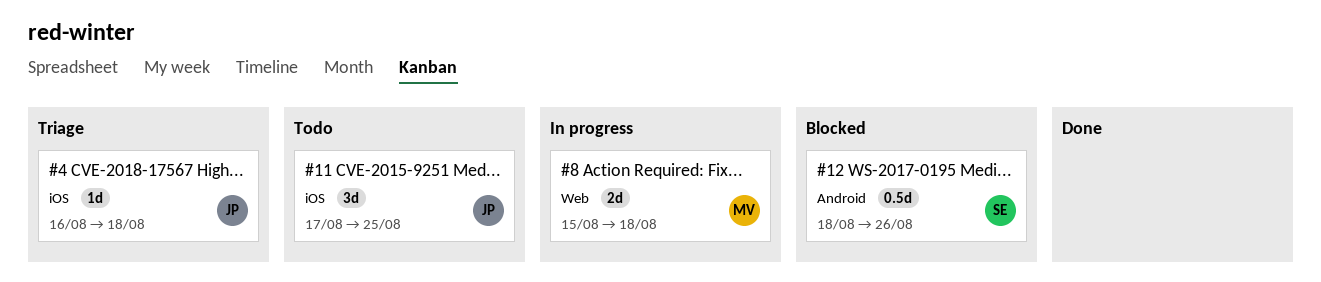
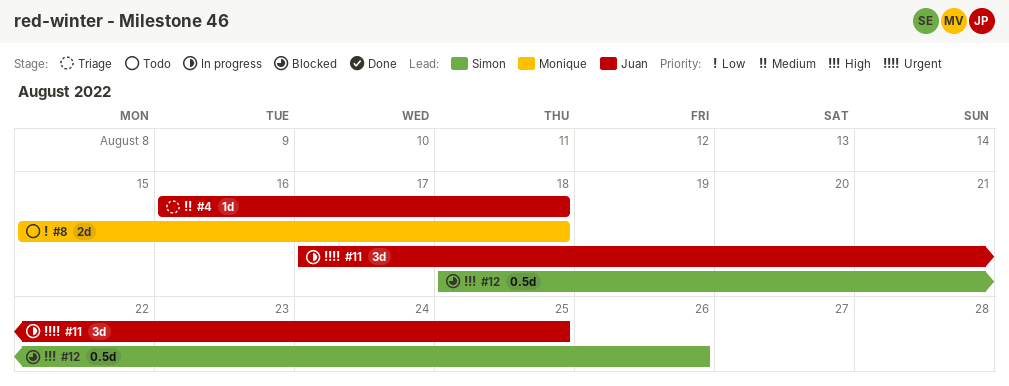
#8, status: In progress -> Todo
#11, status: Todo -> In progress

